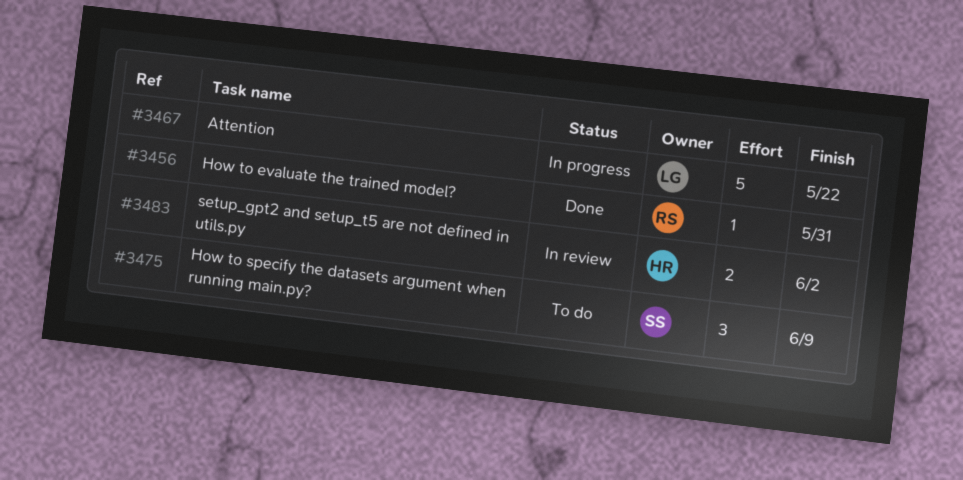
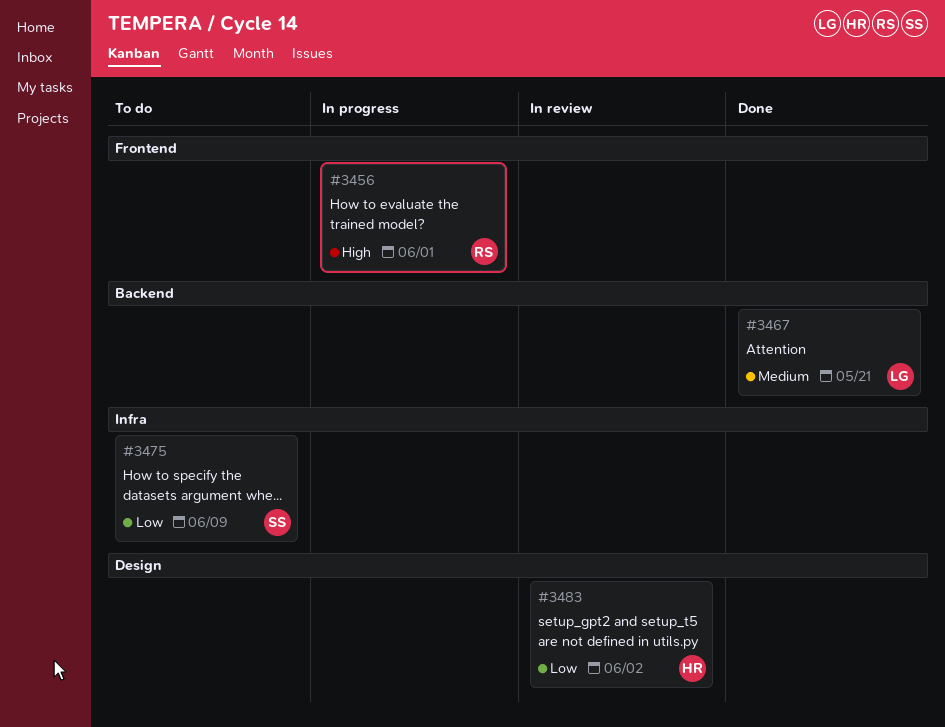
#3456, status: Done -> In progress
#3456, due: May 31 -> Jun 1
#3467, status: In progress -> Done
#3467, due: May 22 -> May 21

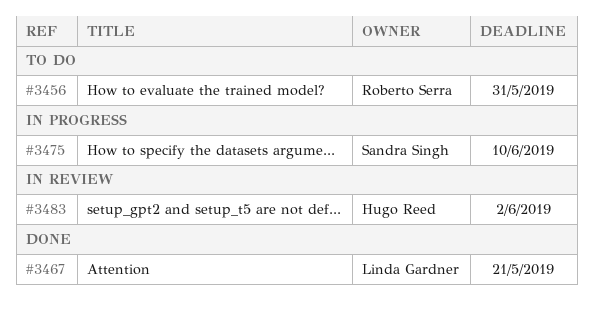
#3456, status: In progress -> To do
#3456, due: Jun 1 -> May 31
#3475, status: To do -> In progress
#3475, due: Jun 9 -> Jun 10

